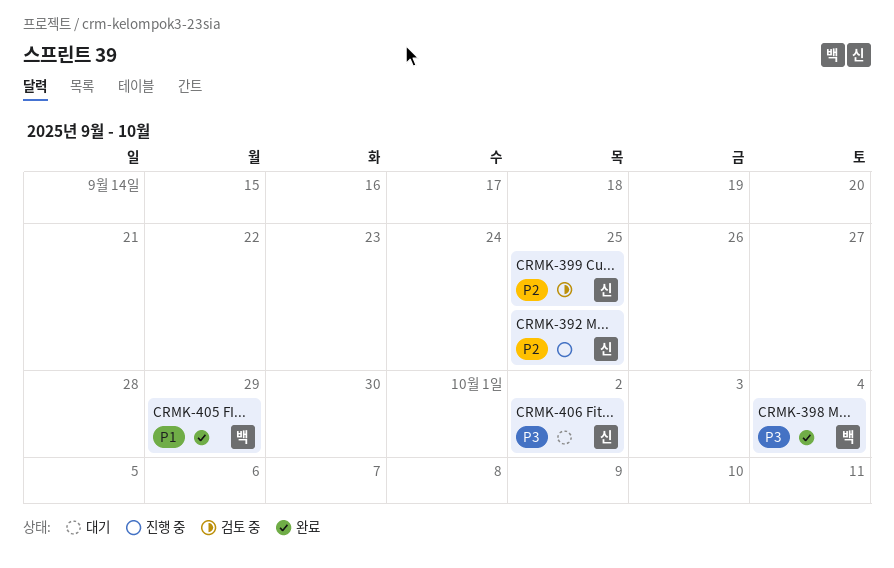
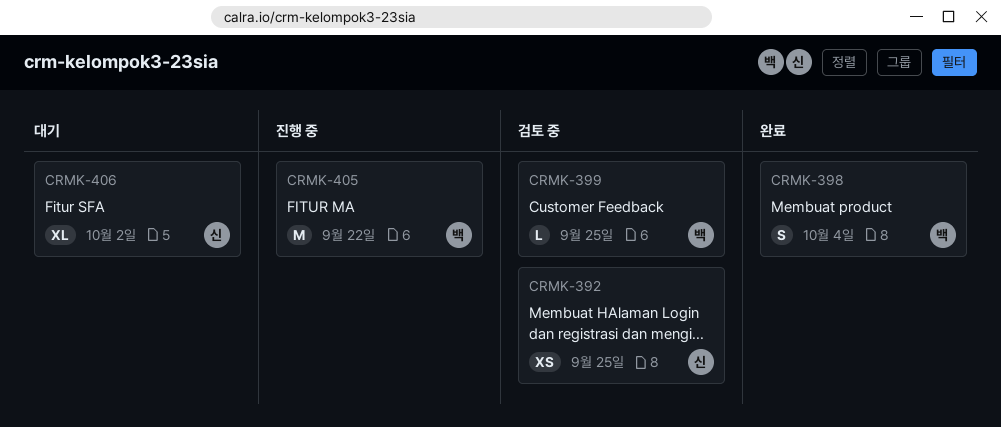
CRMK-392, status: 진행 중 -> 검토 중
CRMK-399, owner: 신 -> 백
CRMK-405, status: 완료 -> 진행 중
CRMK-405, due: Sep 29 -> Sep 22

